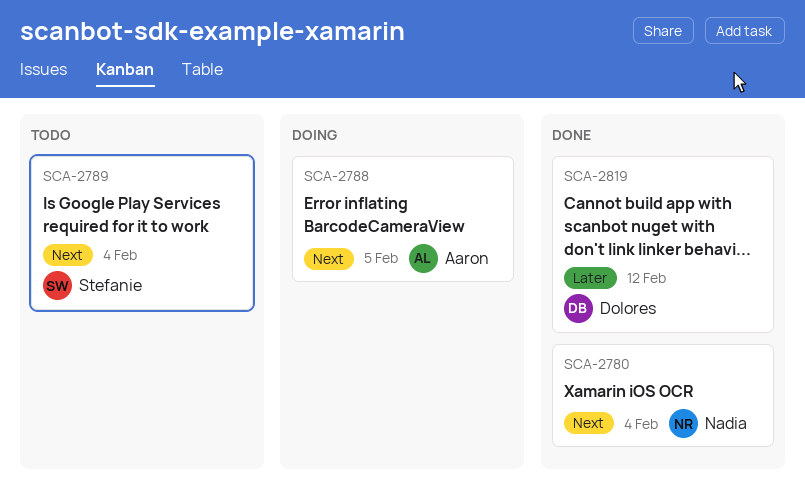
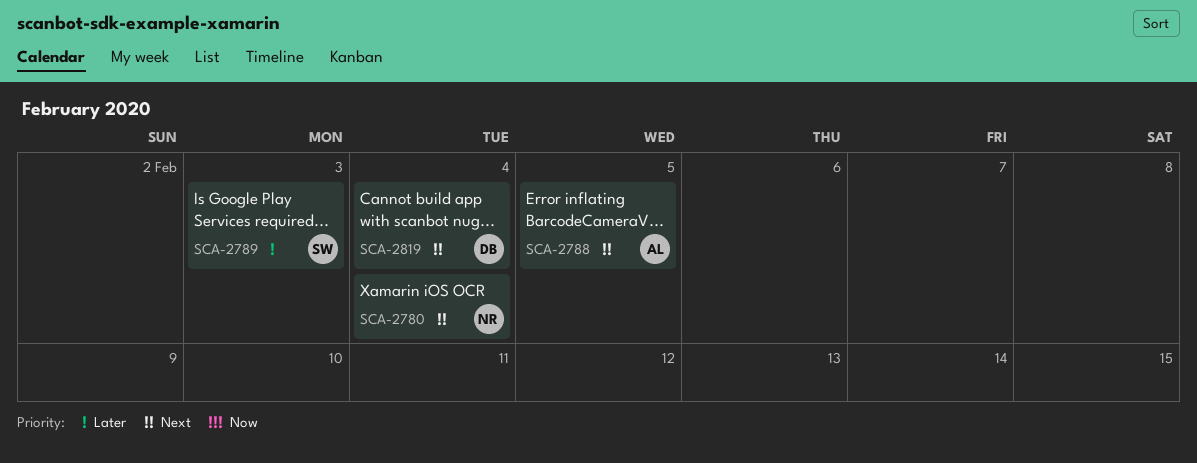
SCA-2789, priority: Next -> Later
SCA-2789, due: Feb 4 -> Feb 3
SCA-2819, priority: Later -> Next
SCA-2819, due: Feb 12 -> Feb 4

